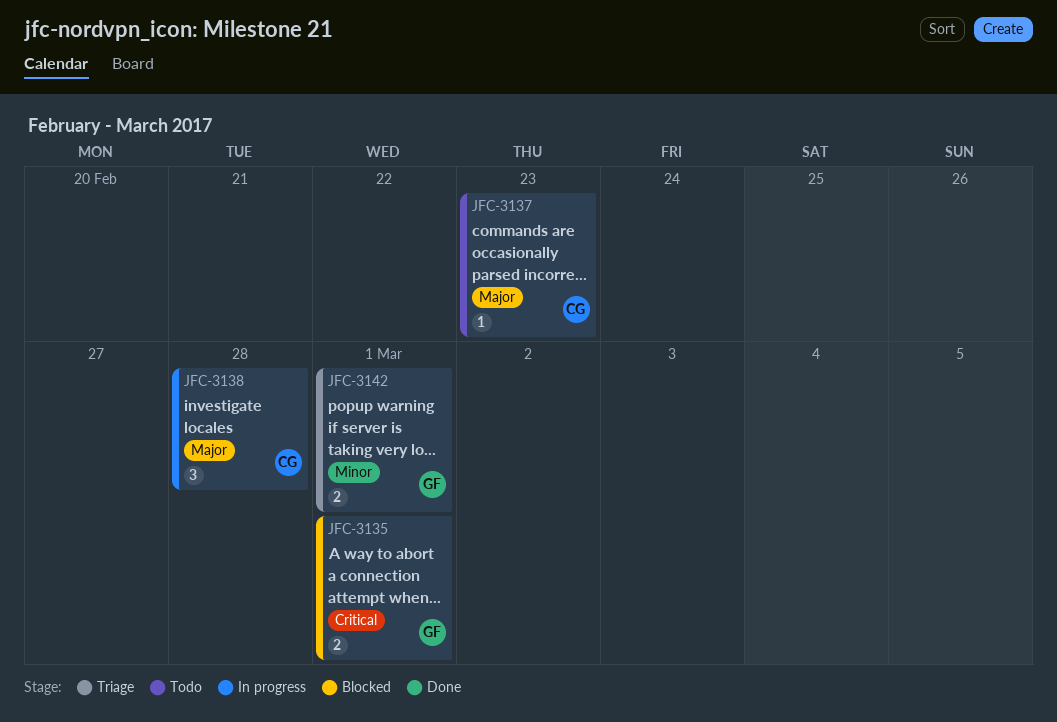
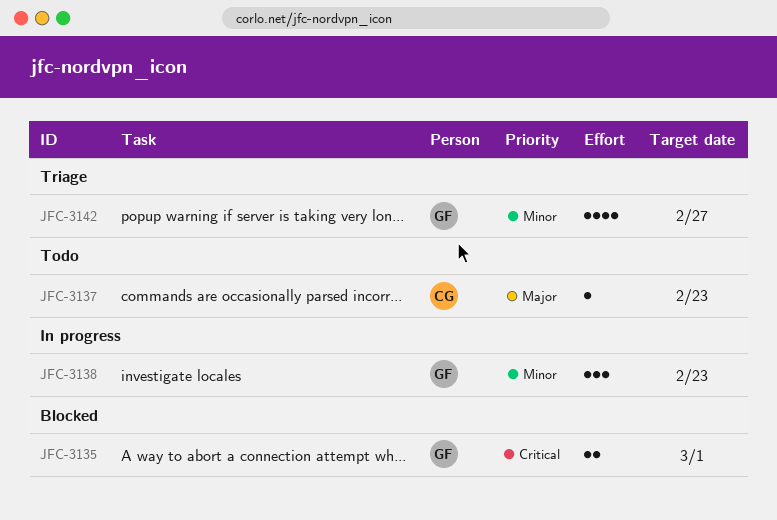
JFC-3138, owner: CG -> GF
JFC-3138, priority: Major -> Minor
JFC-3138, due: Feb 28 -> Feb 23
JFC-3142, estimate: 2 -> 4
JFC-3142, due: Mar 1 -> Feb 27

